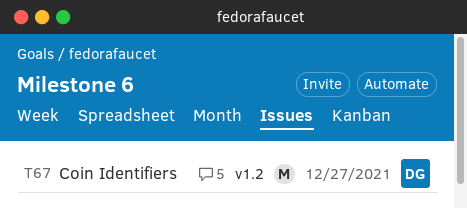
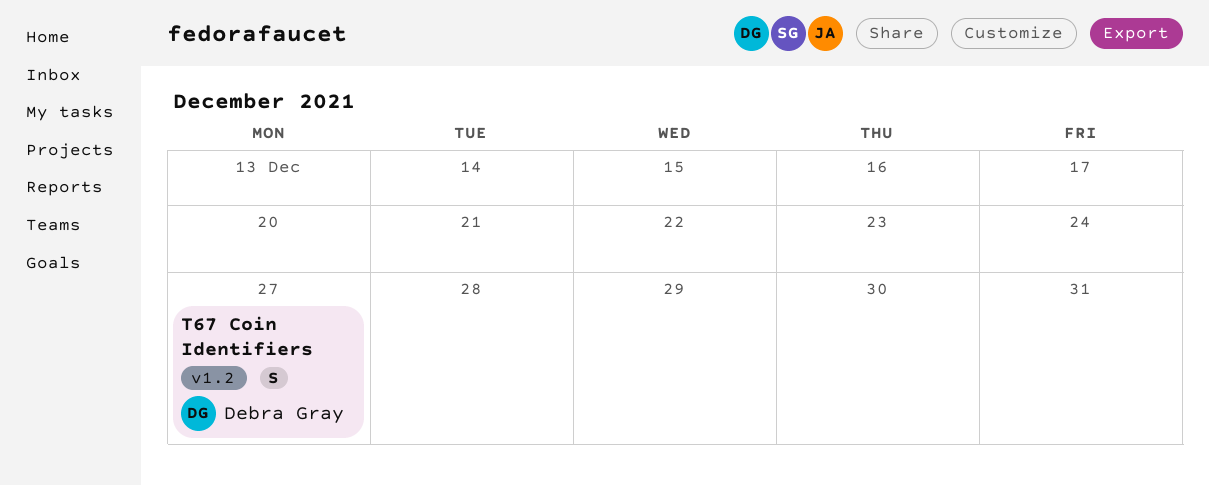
T67, estimate: M -> S

